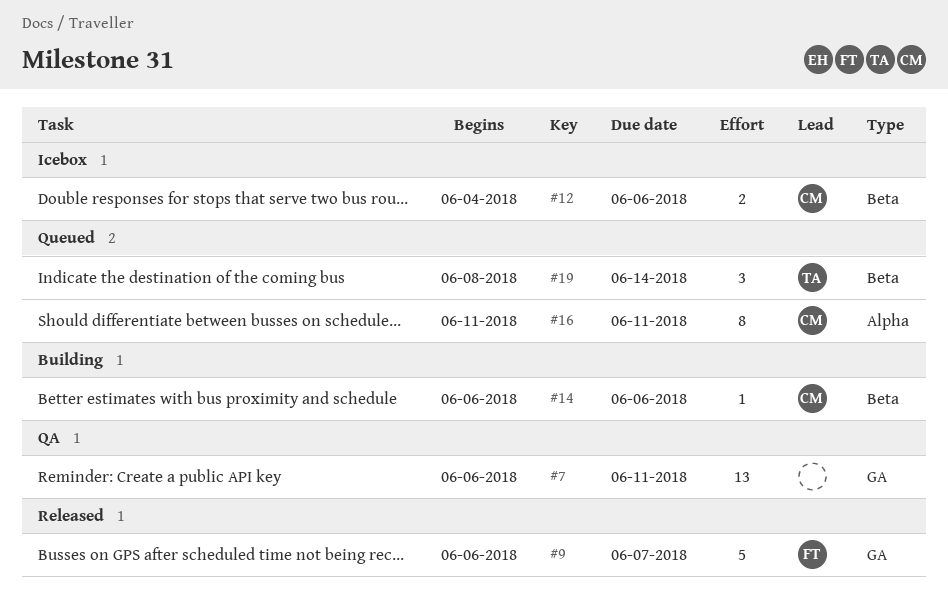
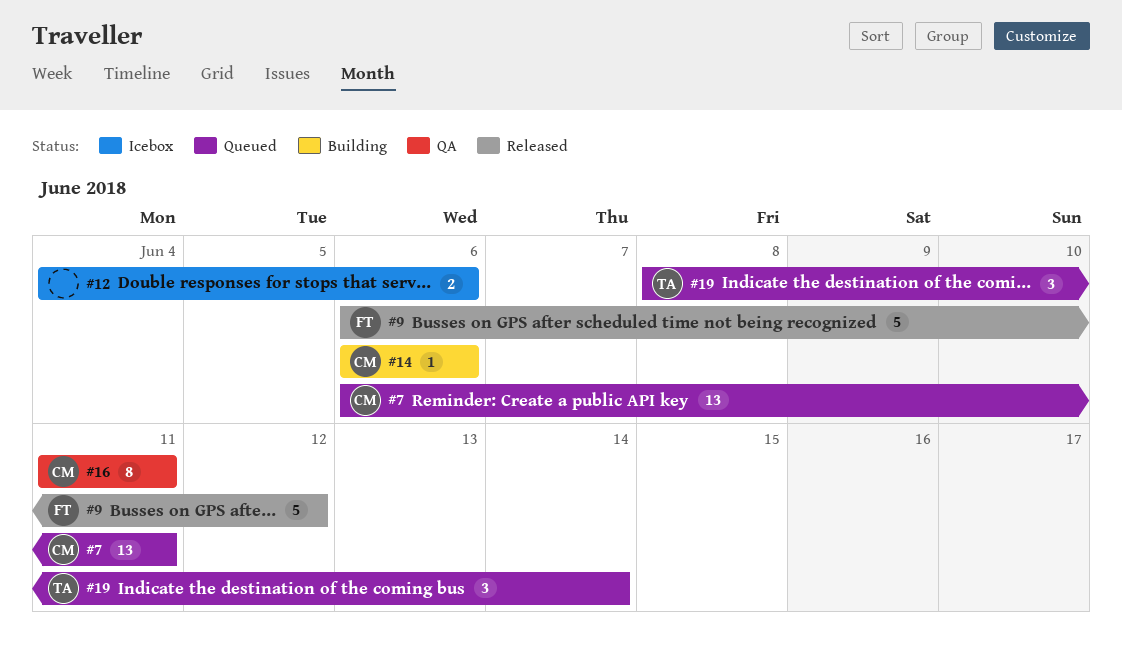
#7, status: QA -> Queued
#7, owner: none -> CM
#9, due: Jun 7 -> Jun 12
#12, owner: CM -> none
#16, status: Queued -> QA

